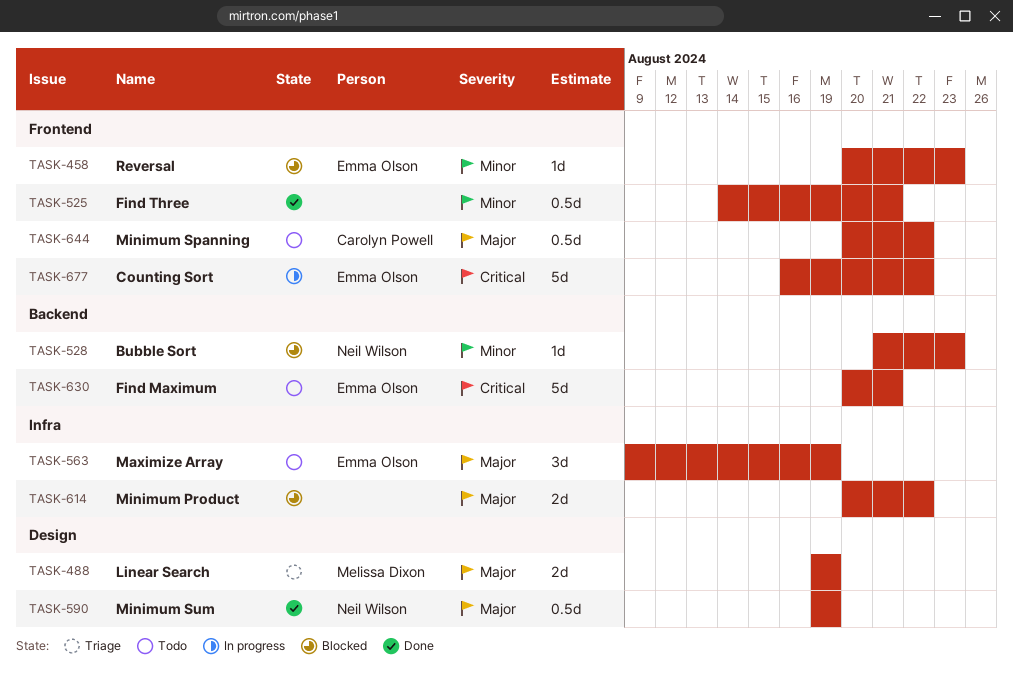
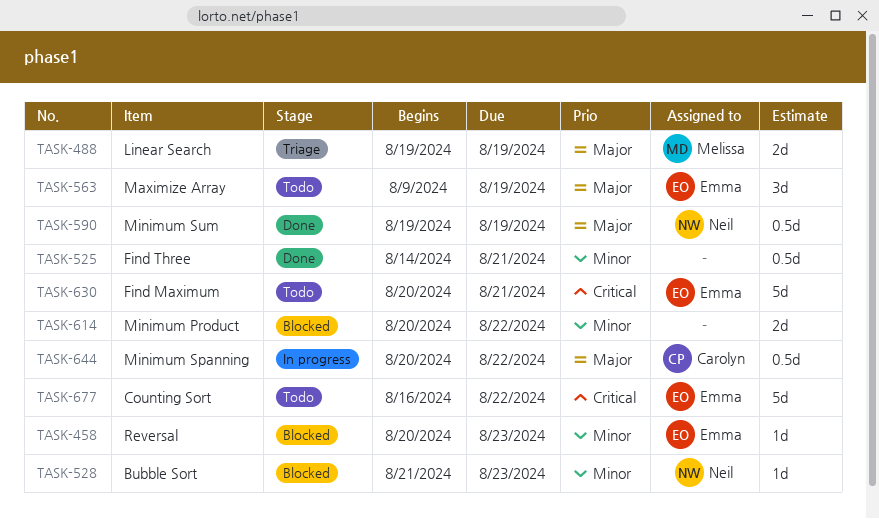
TASK-614, priority: Major -> Minor
TASK-644, status: Todo -> In progress
TASK-677, status: In progress -> Todo

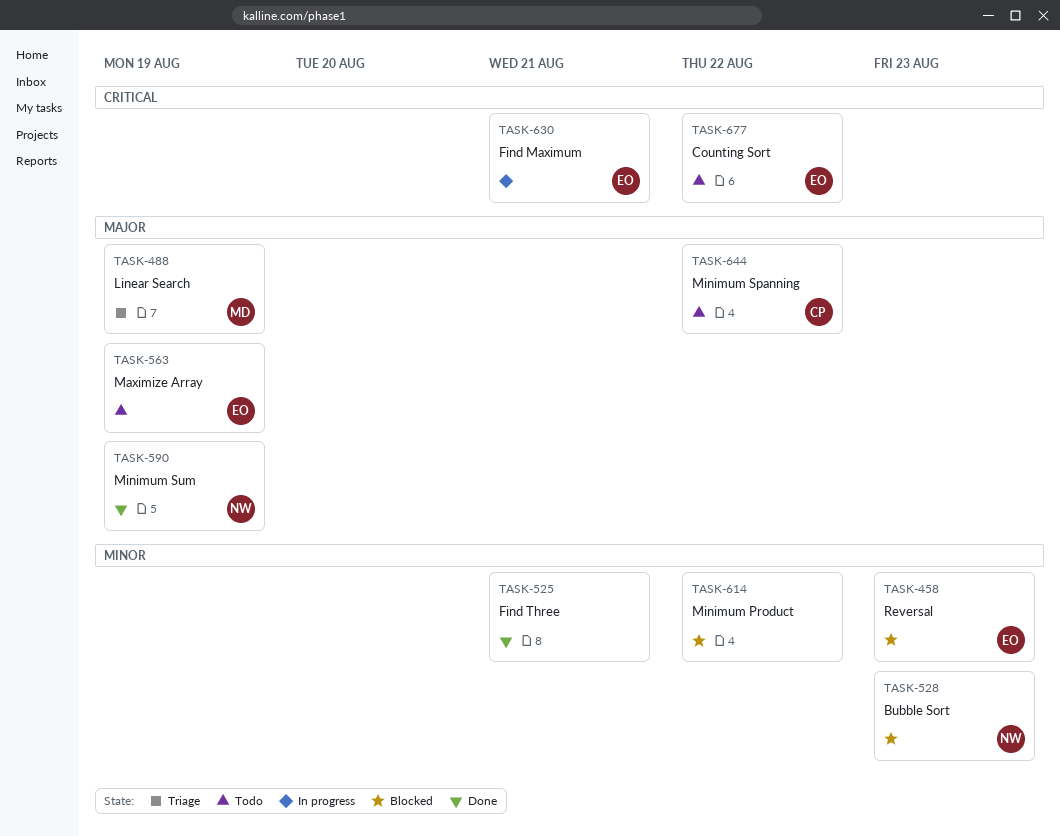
TASK-630, status: Todo -> In progress
TASK-644, status: In progress -> Todo

